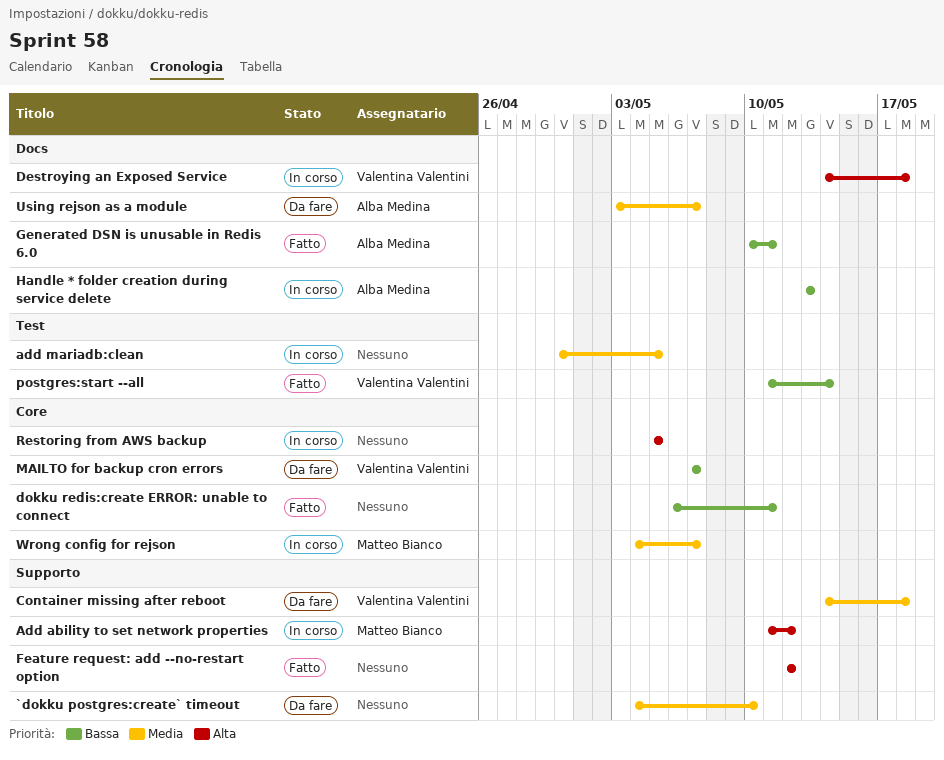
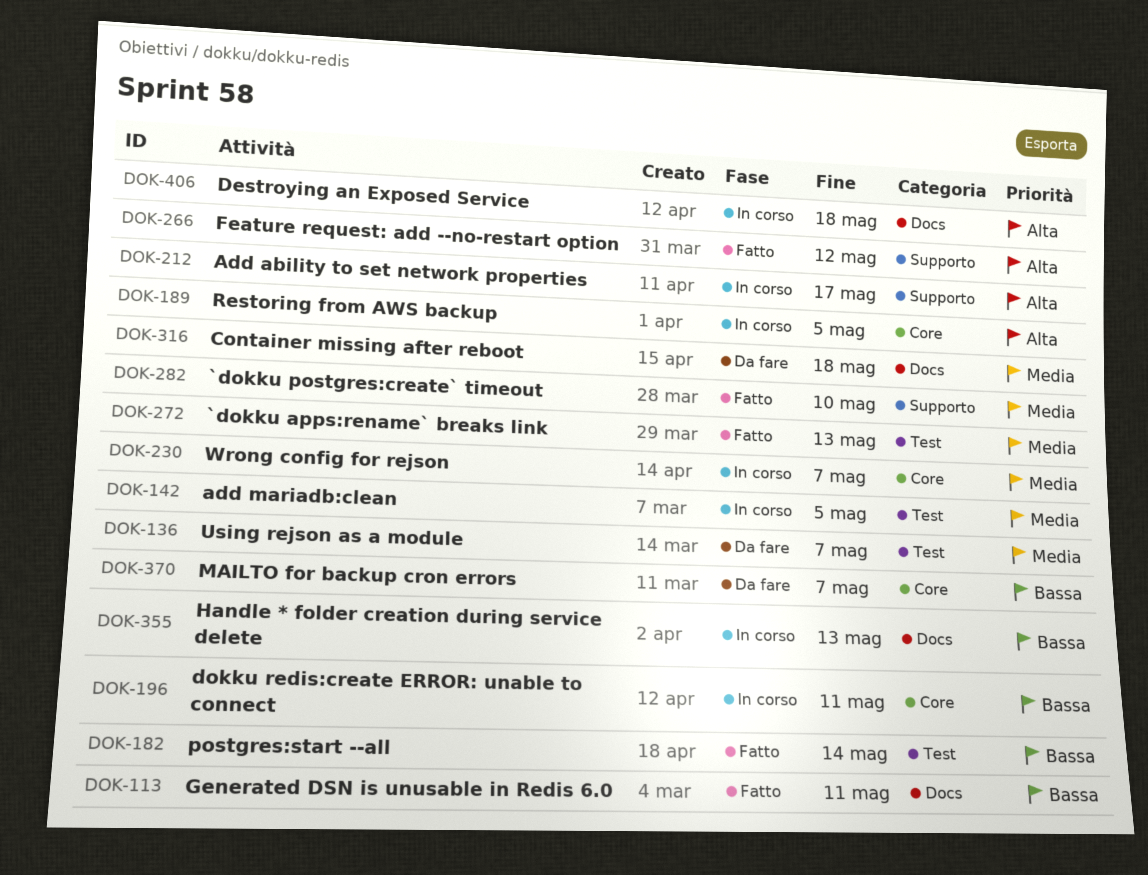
`dokku apps:rename` breaks link: none -> present
`dokku postgres:create` timeout, status: Da fare -> Fatto
Add ability to set network properties, due: May 12 -> May 17
Container missing after reboot, label: Supporto -> Docs
dokku redis:create ERROR: unable to connect, status: Fatto -> In corso
Using rejson as a module, label: Docs -> Test

